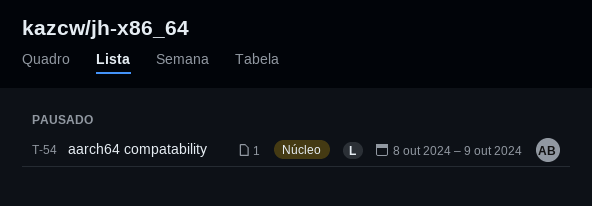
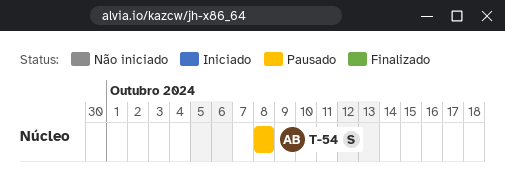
T-54, estimate: L -> S
T-54, due: Oct 9 -> Oct 8

